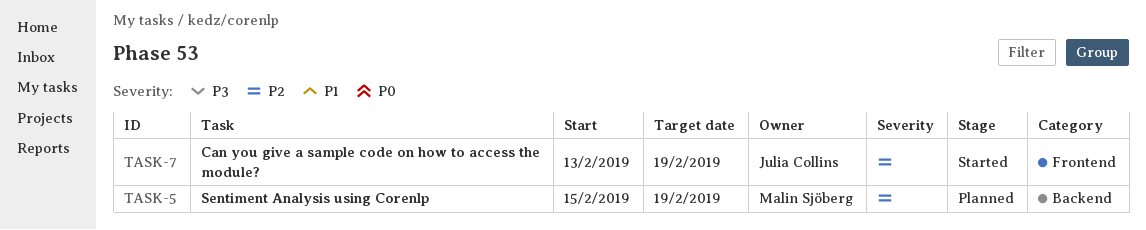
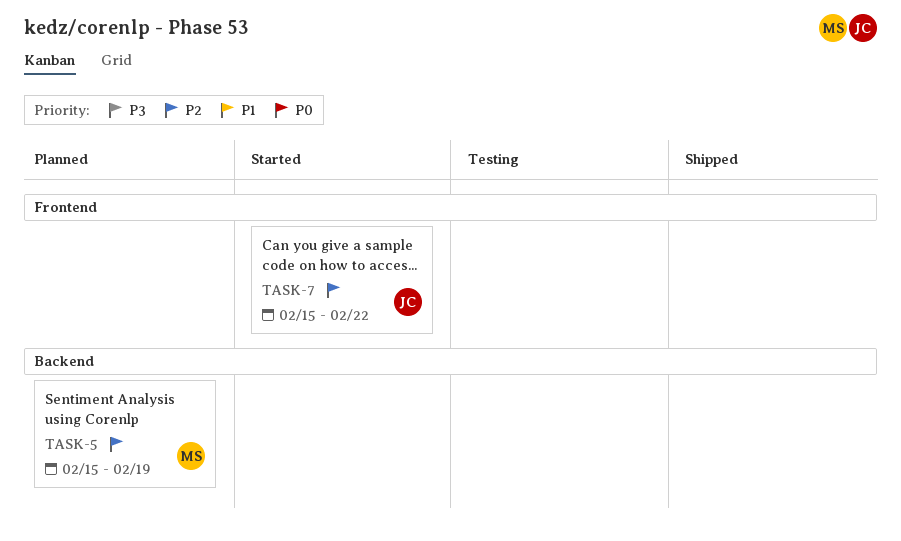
TASK-7, start: Feb 13 -> Feb 15
TASK-7, due: Feb 19 -> Feb 22

